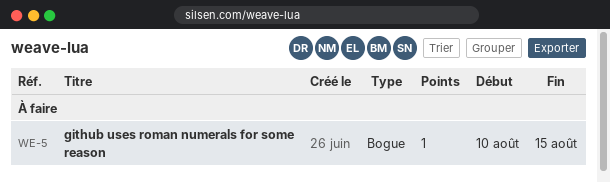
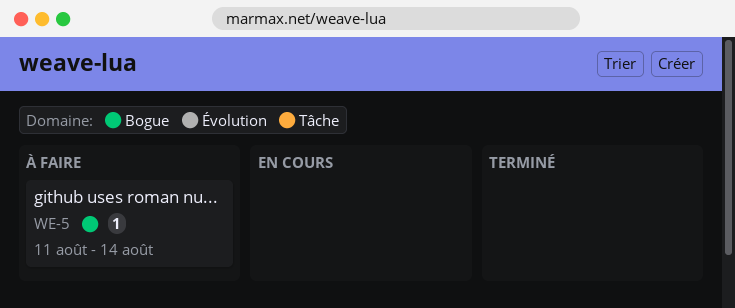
WE-5, start: Aug 10 -> Aug 11
WE-5, due: Aug 15 -> Aug 14

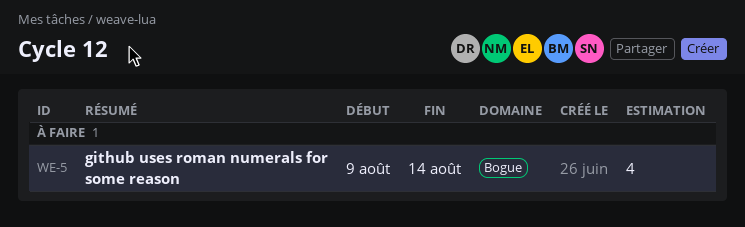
WE-5, estimate: 1 -> 4
WE-5, start: Aug 11 -> Aug 9

